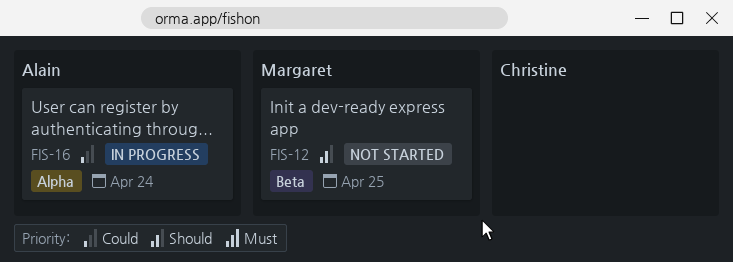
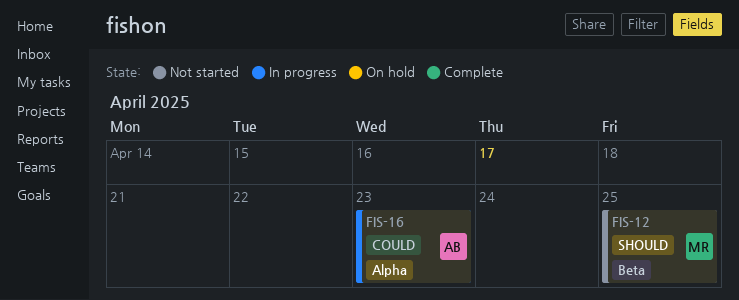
FIS-16, due: Apr 24 -> Apr 23

